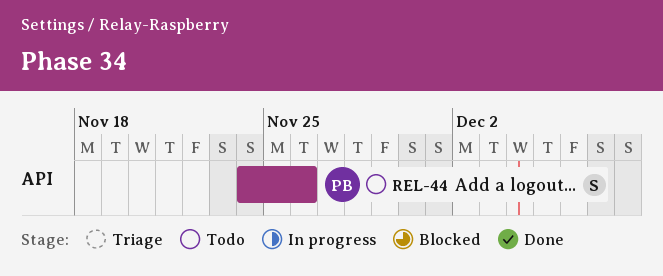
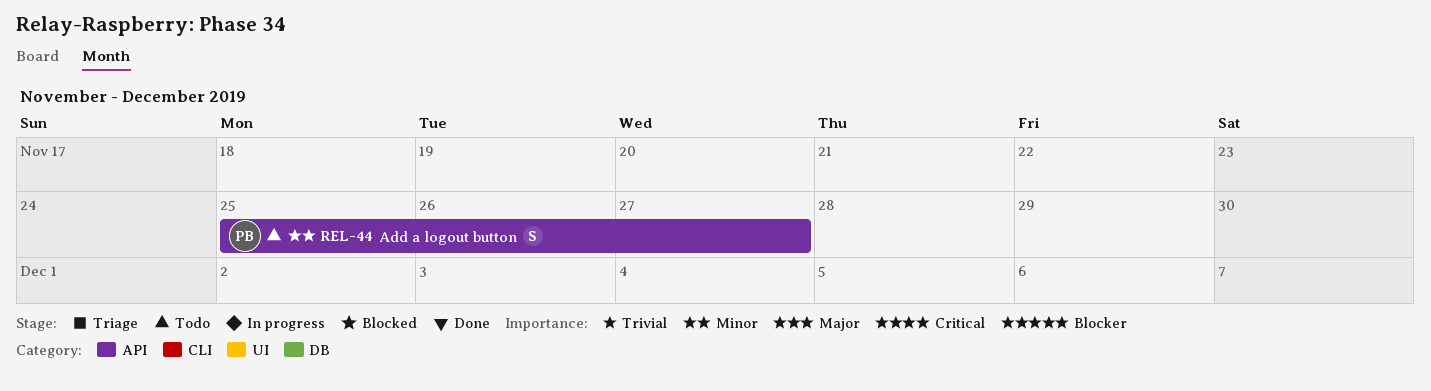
REL-44, start: Nov 24 -> Nov 25
REL-44, due: Nov 26 -> Nov 27

